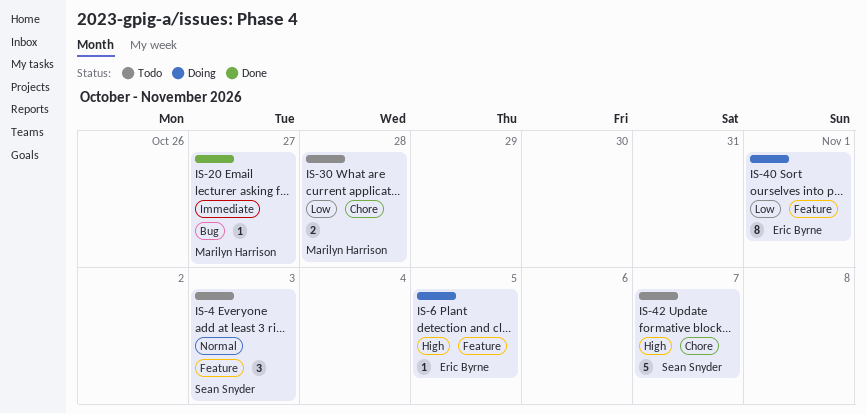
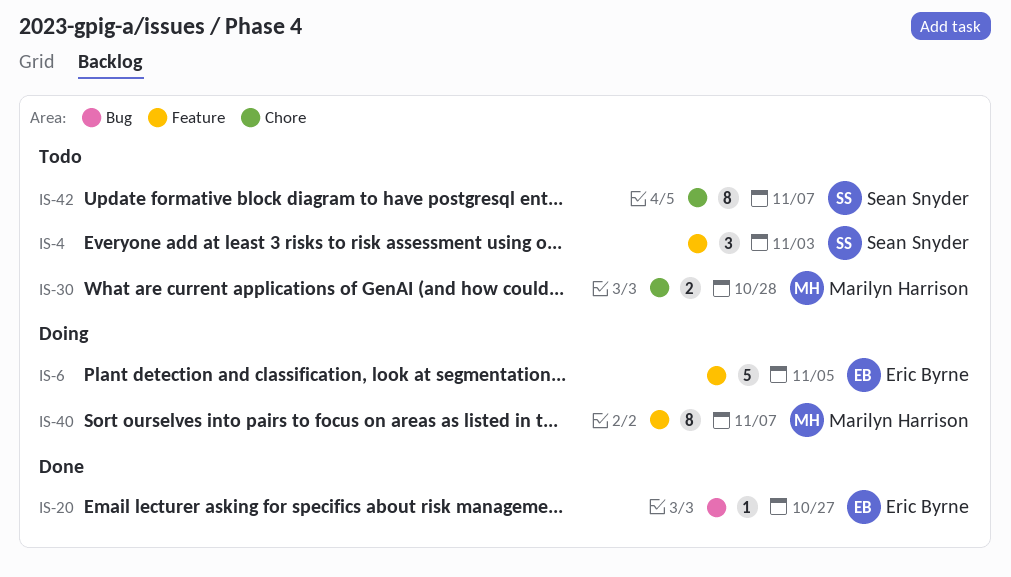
IS-6, estimate: 1 -> 5
IS-20, owner: Marilyn Harrison -> Eric Byrne
IS-40, owner: Eric Byrne -> Marilyn Harrison
IS-40, due: Nov 1 -> Nov 7
IS-42, estimate: 5 -> 8

